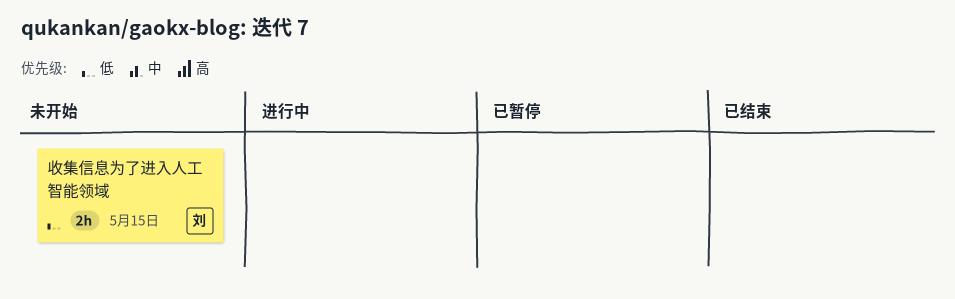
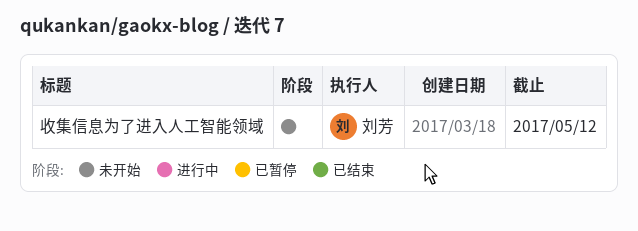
收集信息为了进入人工智能领域, due: May 15 -> May 12

